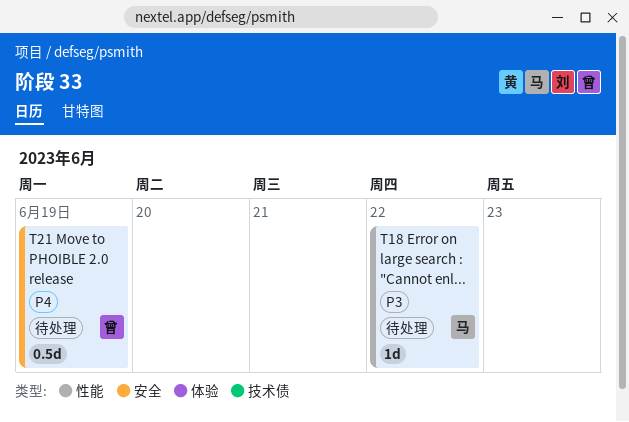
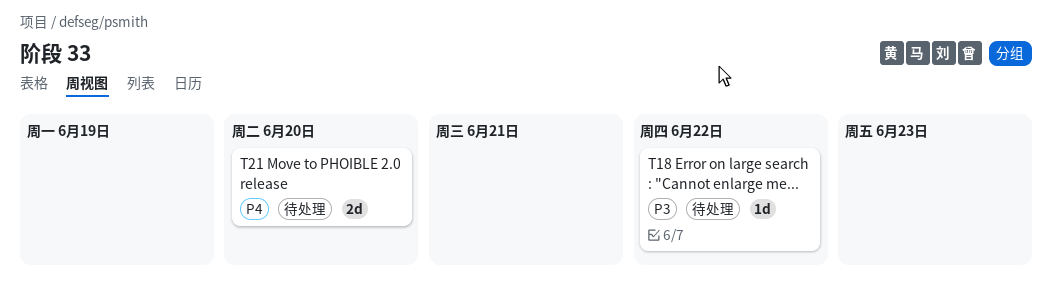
T21, estimate: 0.5d -> 2d
T21, due: Jun 19 -> Jun 20

